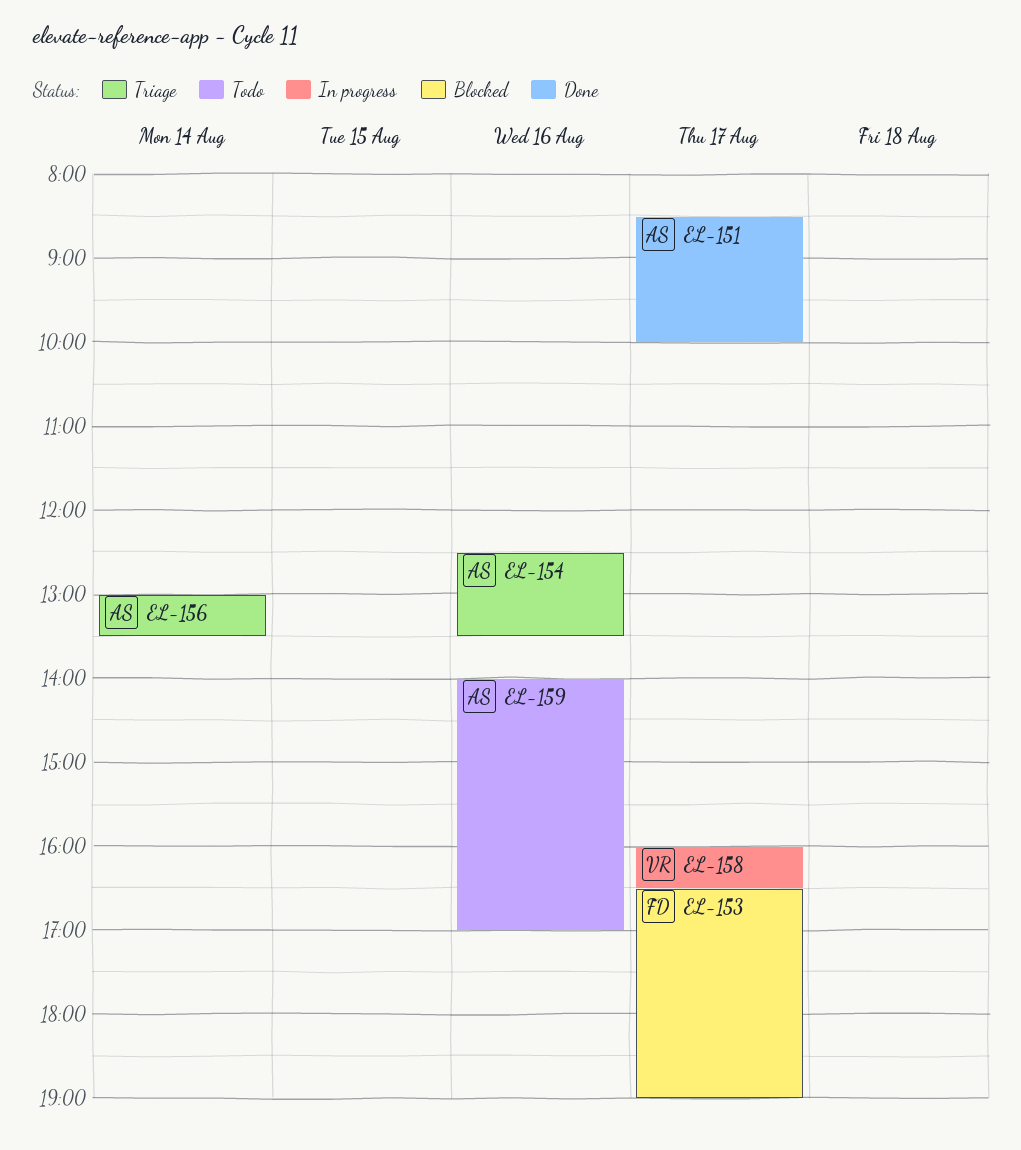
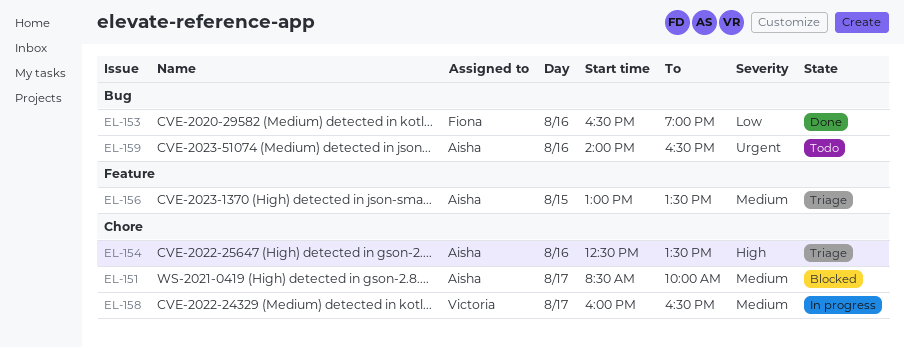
EL-151, status: Done -> Blocked
EL-153, status: Blocked -> Done
EL-153, day: Aug 17 -> Aug 16
EL-156, day: Aug 14 -> Aug 15
EL-159, ends: 17:00 -> 16:30

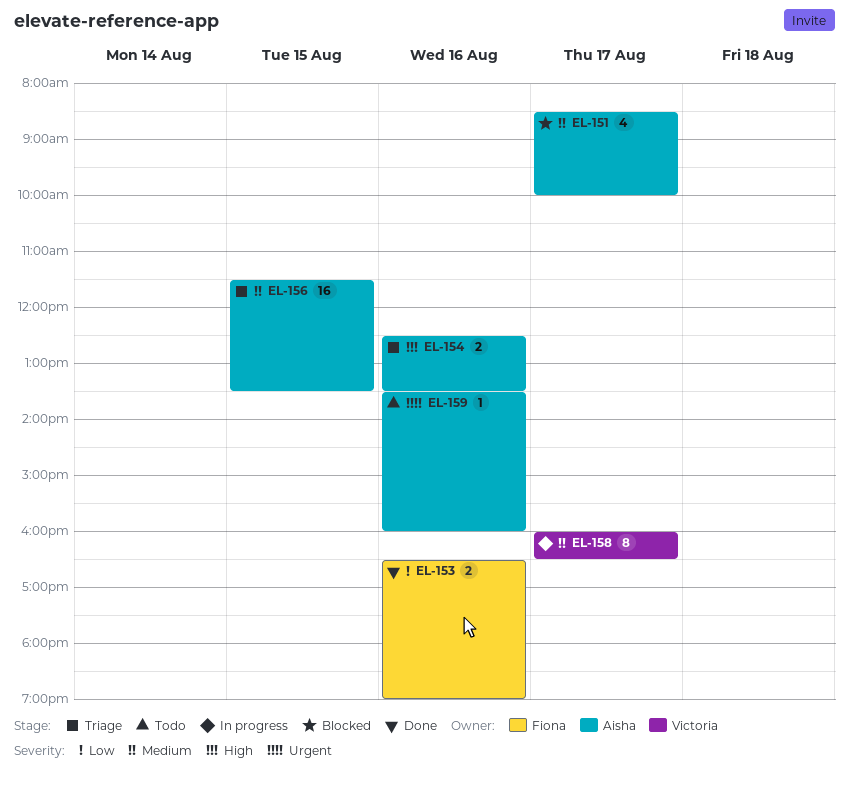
EL-156, begins: 13:00 -> 11:30
EL-159, begins: 14:00 -> 13:30
EL-159, ends: 16:30 -> 16:00

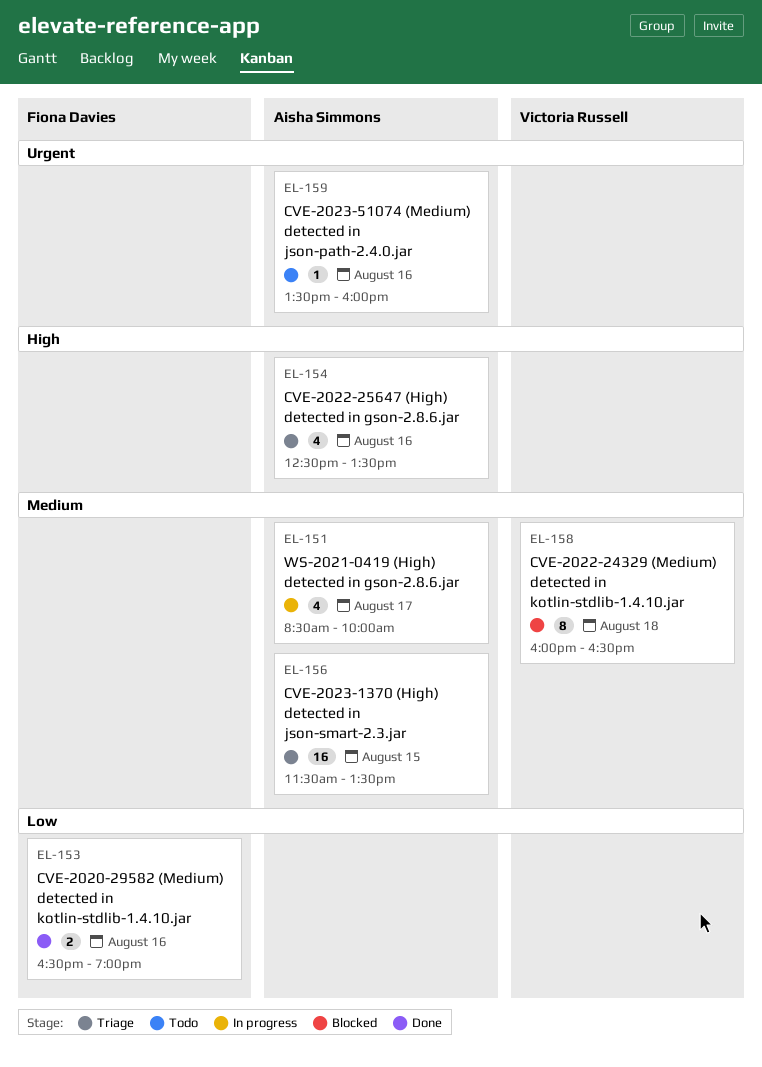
EL-151, status: Blocked -> In progress
EL-154, estimate: 2 -> 4
EL-158, status: In progress -> Blocked
EL-158, day: Aug 17 -> Aug 18

